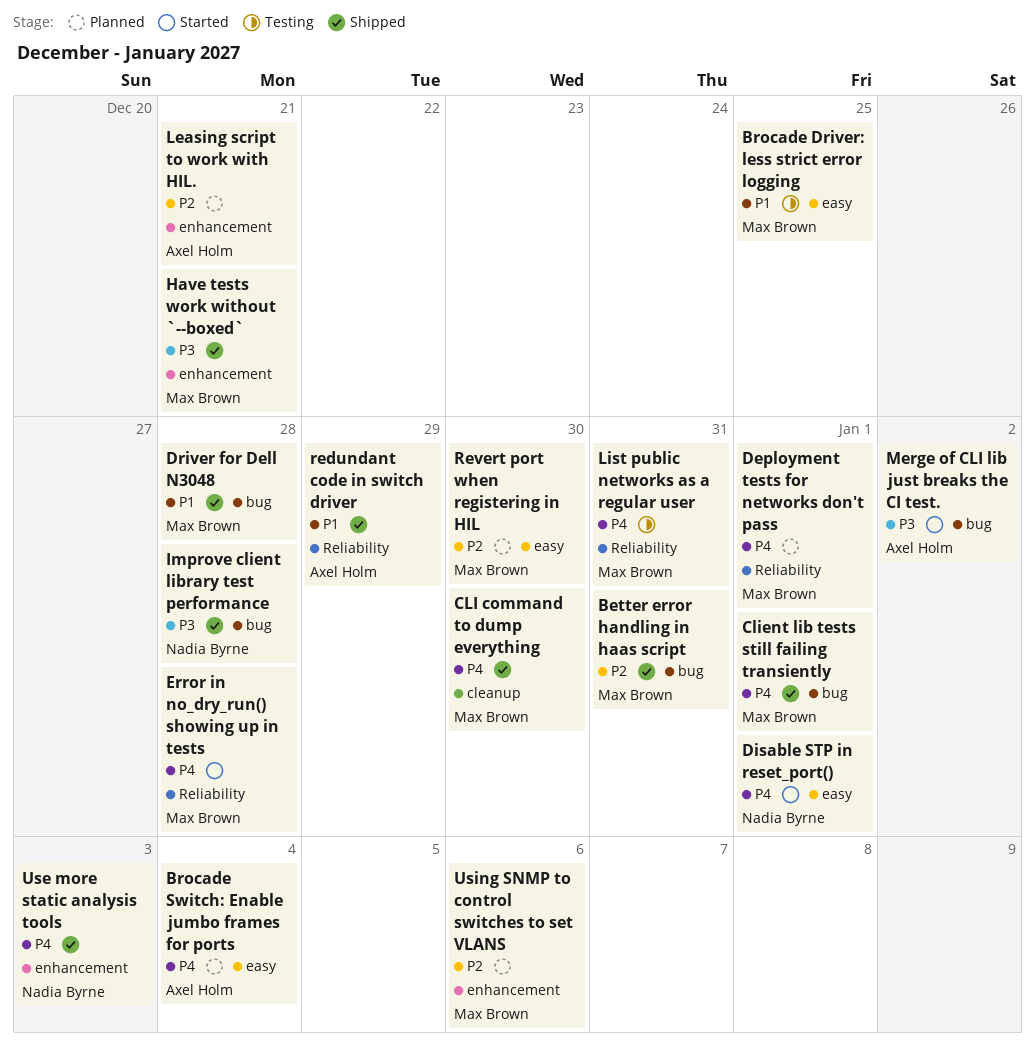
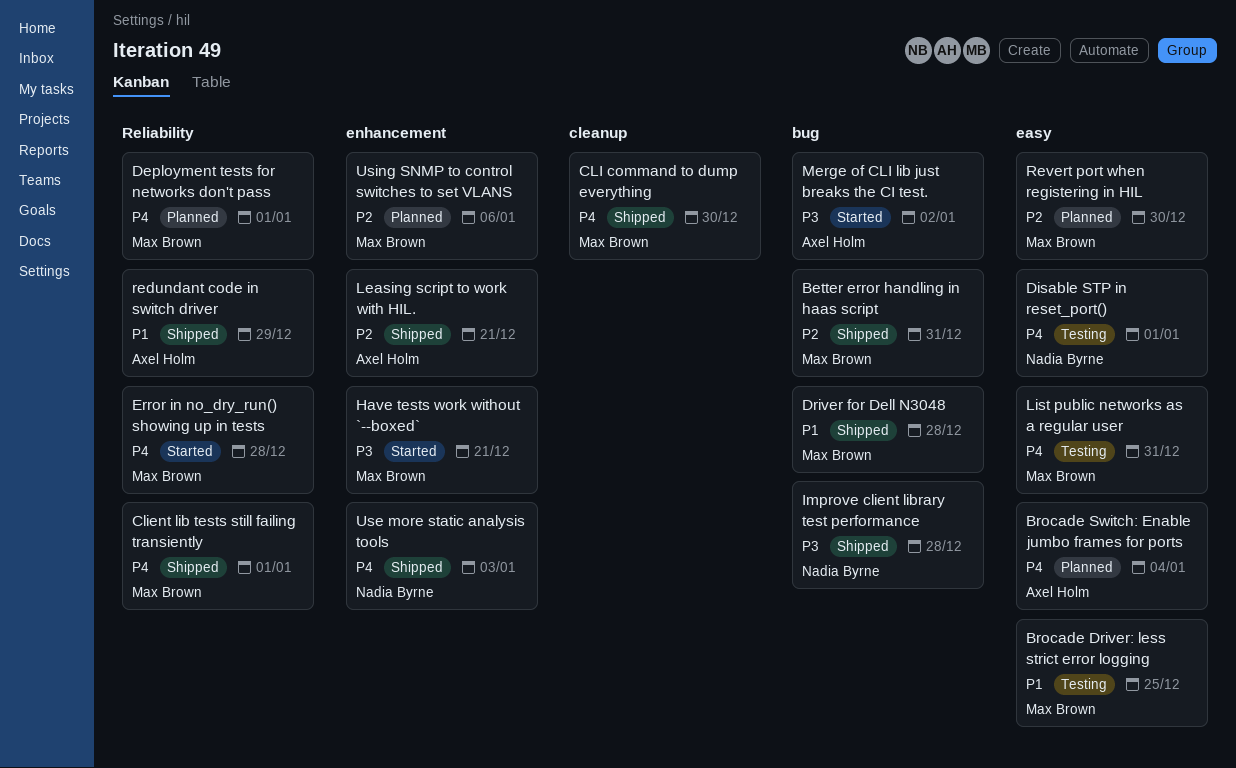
Client lib tests still failing transiently, label: bug -> Reliability
Disable STP in reset_port(), status: Started -> Testing
Have tests work without `--boxed`, status: Shipped -> Started
Leasing script to work with HIL., status: Planned -> Shipped
List public networks as a regular user, label: Reliability -> easy

